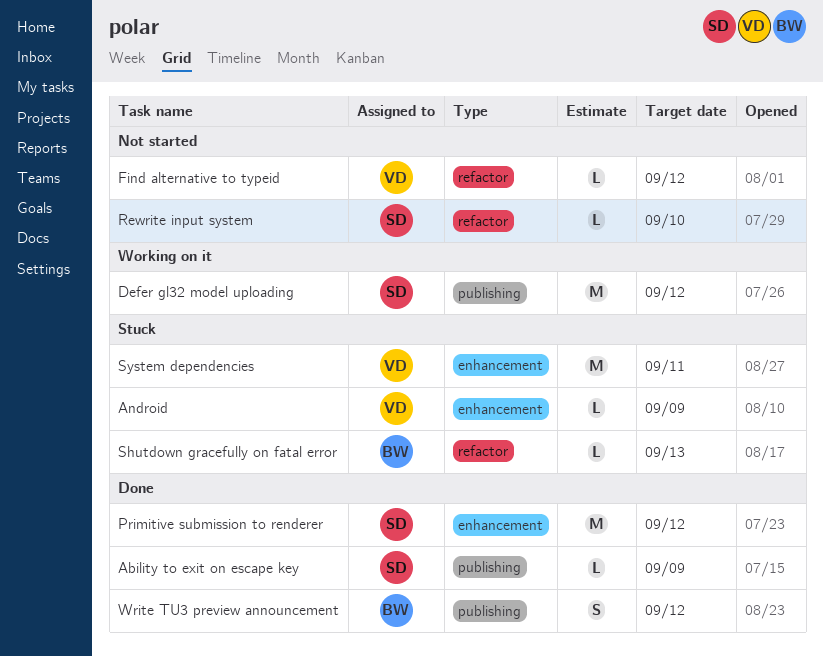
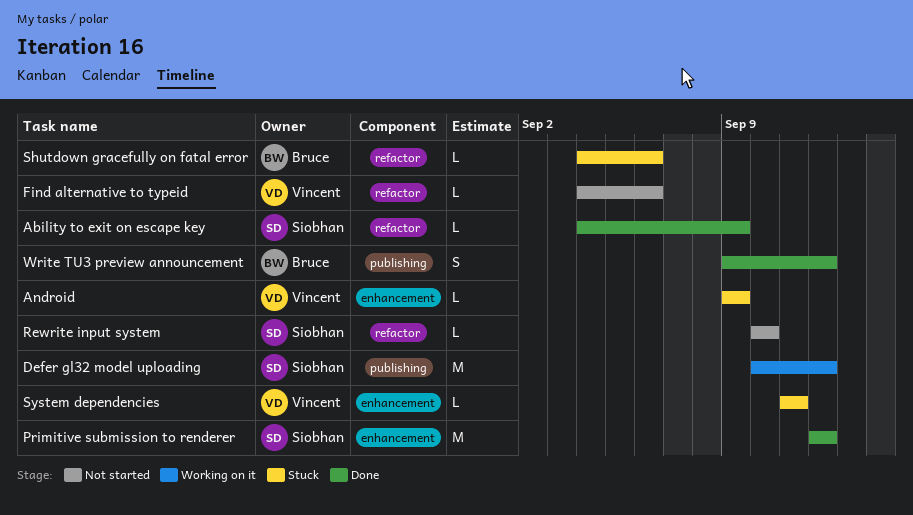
Ability to exit on escape key, label: publishing -> refactor
Find alternative to typeid, due: Sep 12 -> Sep 6
Shutdown gracefully on fatal error, due: Sep 13 -> Sep 6
System dependencies, estimate: M -> L

